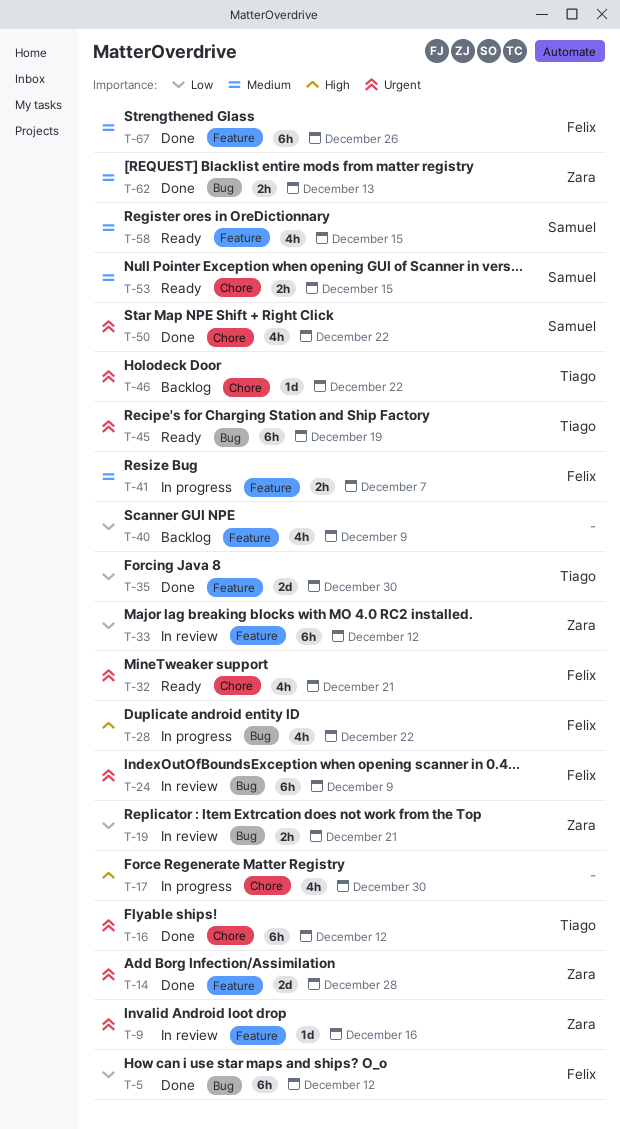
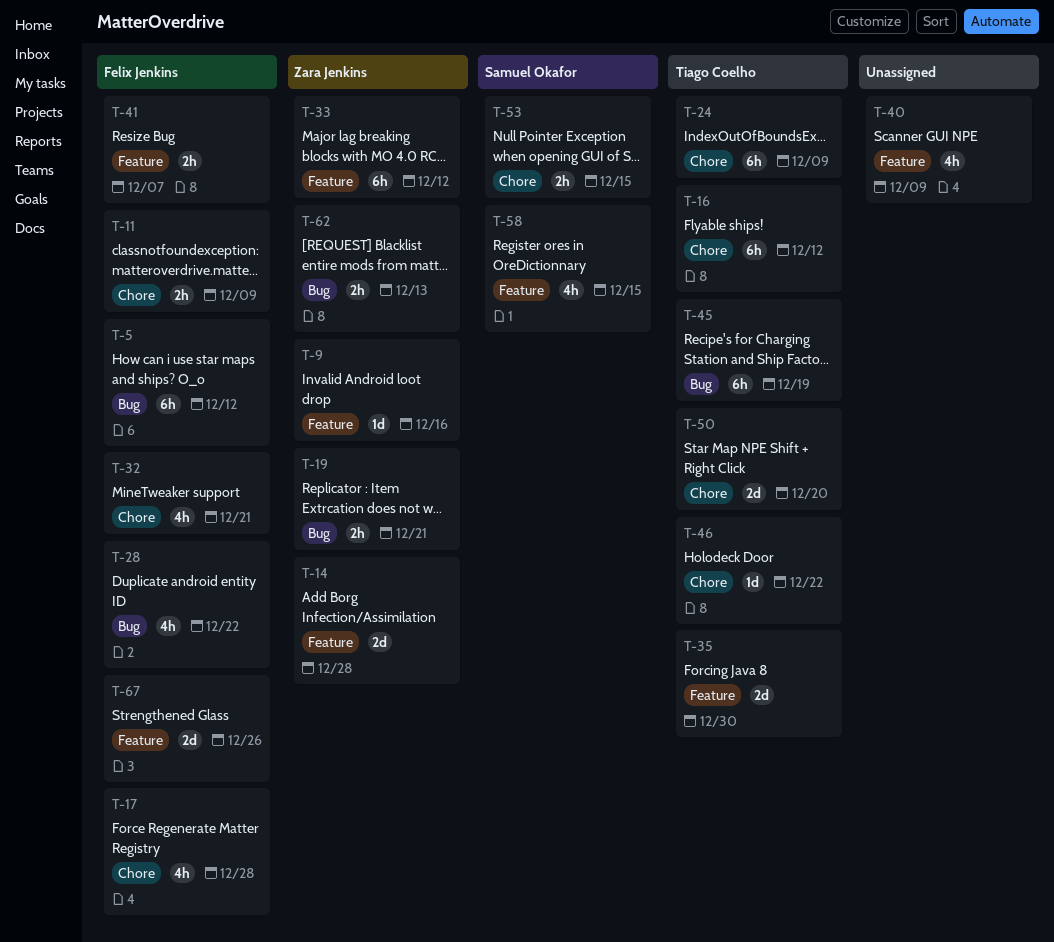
T-11: none -> present
T-17, owner: none -> Felix Jenkins
T-17, due: Dec 30 -> Dec 28
T-24, owner: Felix Jenkins -> Tiago Coelho
T-24, label: Bug -> Chore
T-50, owner: Samuel Okafor -> Tiago Coelho
T-50, estimate: 4h -> 2d
T-50, due: Dec 22 -> Dec 20
T-67, estimate: 6h -> 2d

